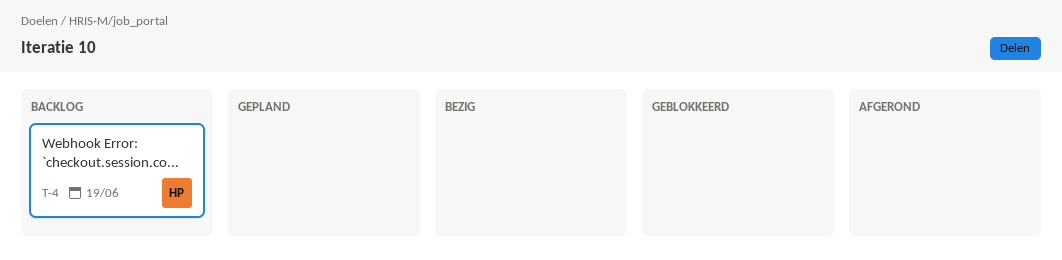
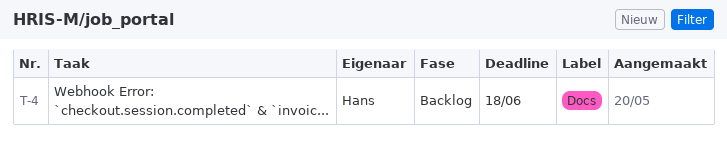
T-4, due: Jun 19 -> Jun 18

